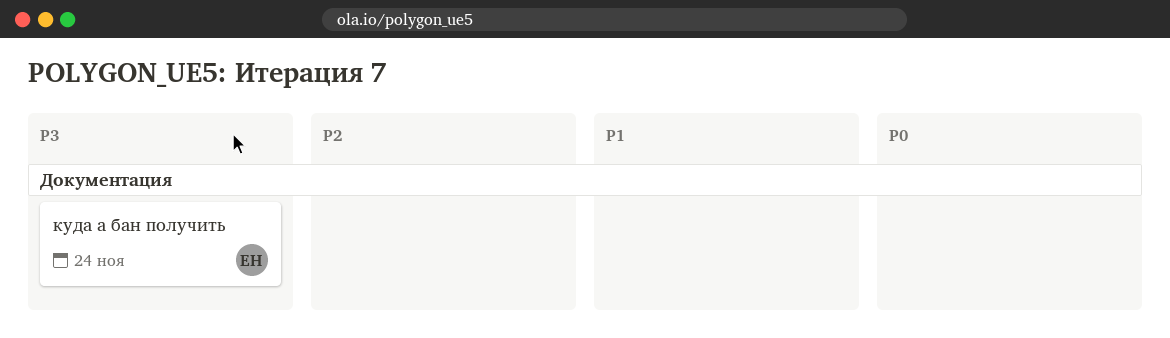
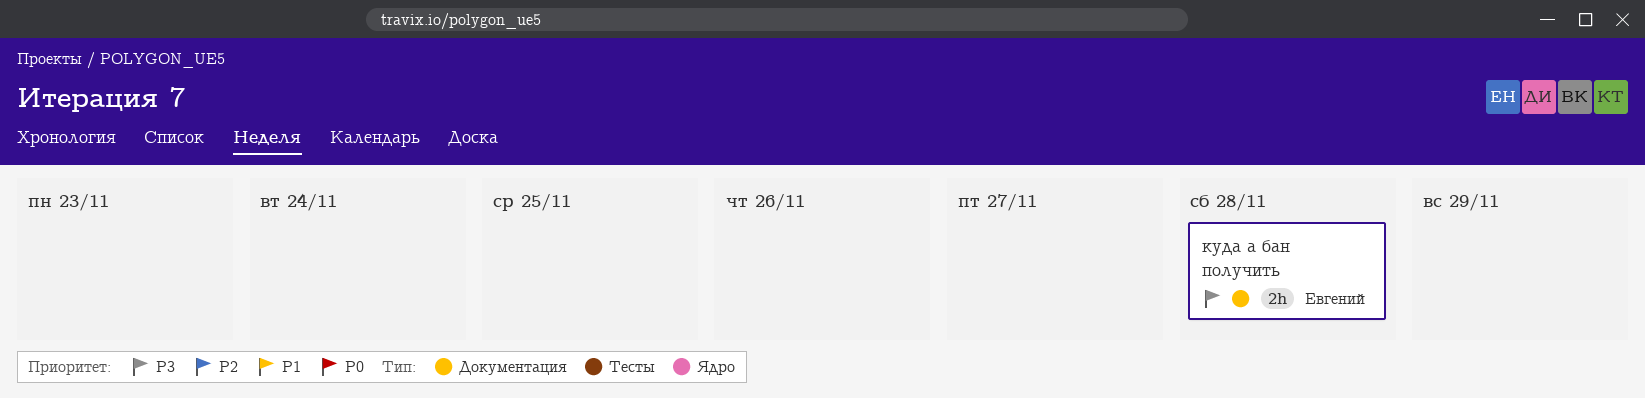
куда а бан получить, due: Nov 24 -> Nov 28

